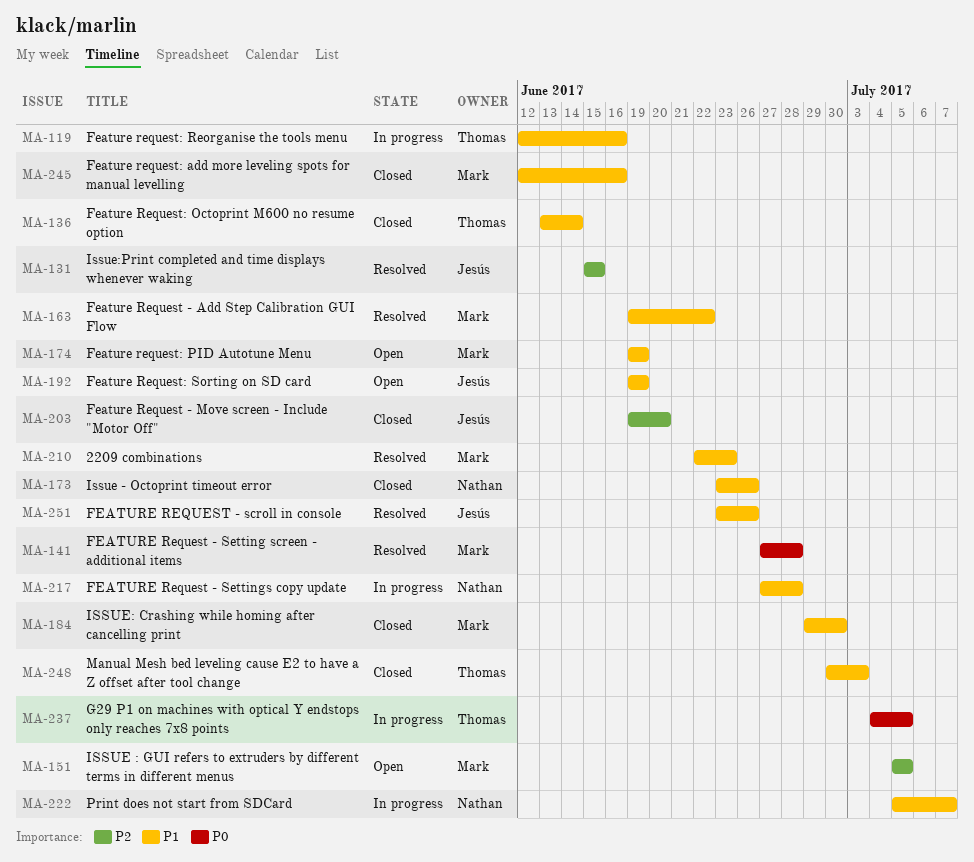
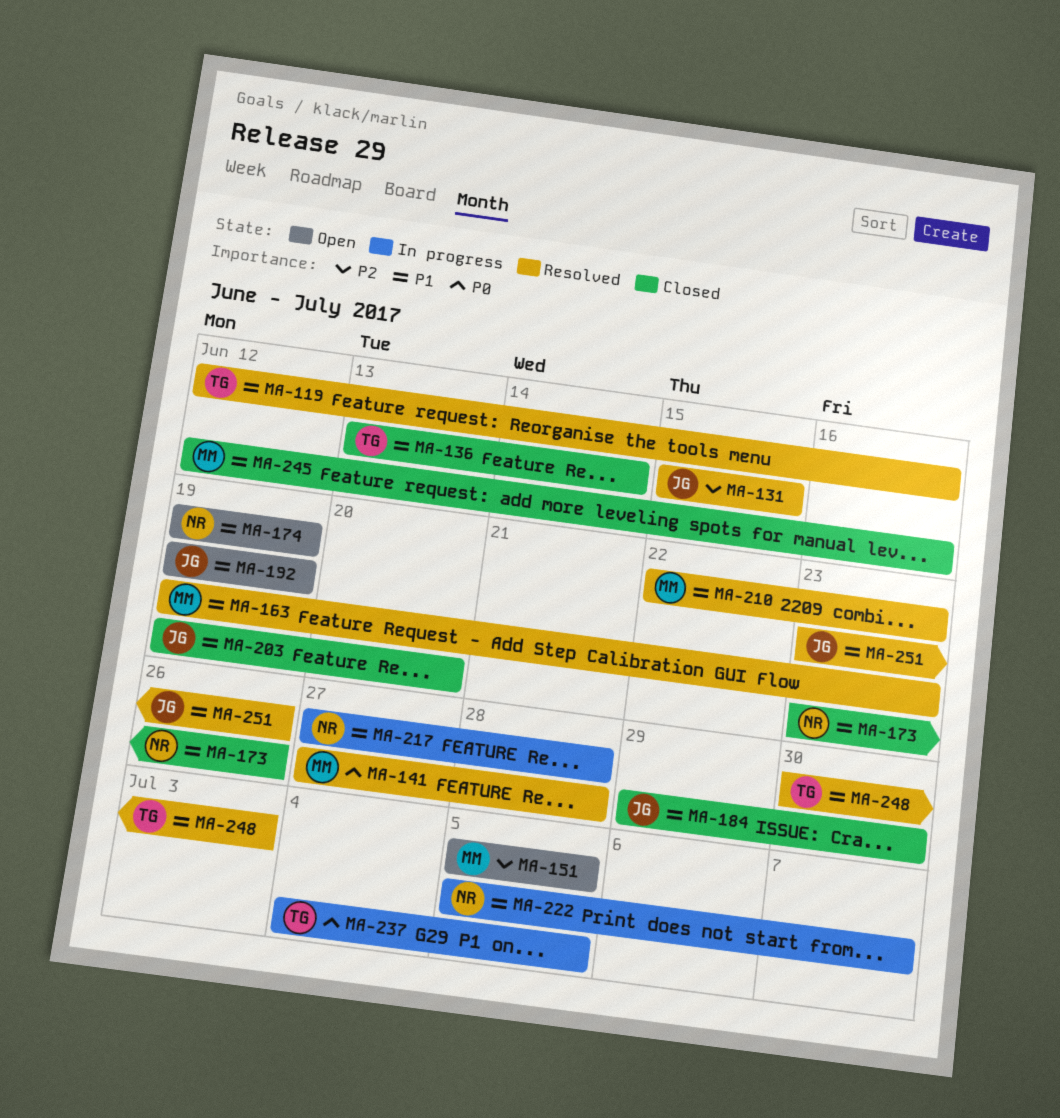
MA-119, status: In progress -> Resolved
MA-163, due: Jun 22 -> Jun 23
MA-174, owner: Mark -> Nathan
MA-184, owner: Mark -> Jesús
MA-203, priority: P2 -> P1
MA-248, status: Closed -> Resolved

